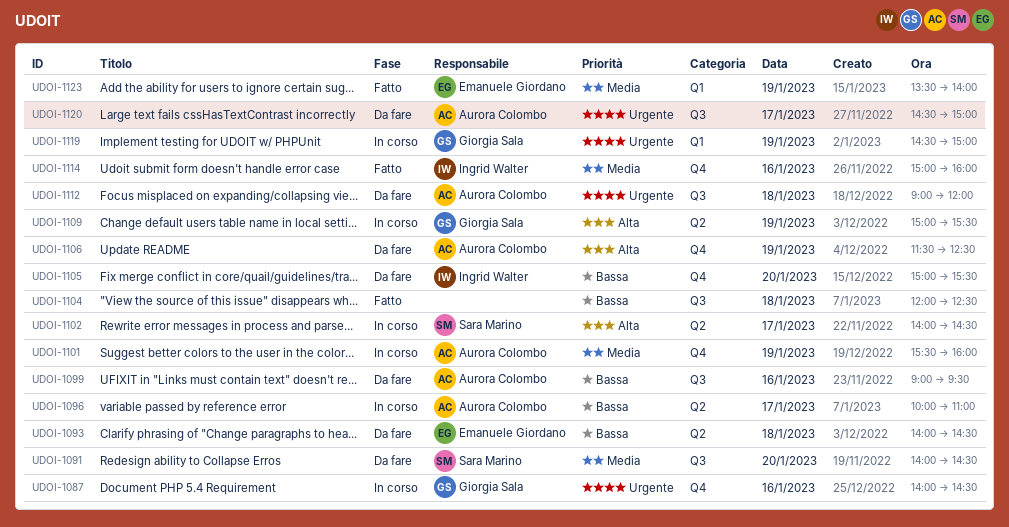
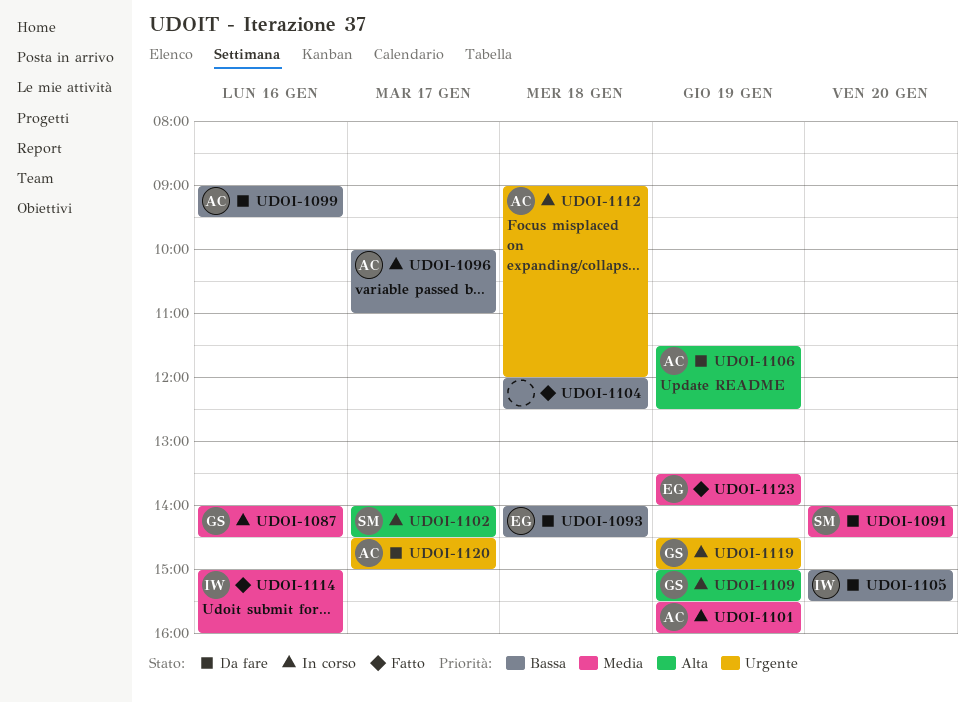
UDOI-1087, priority: Urgente -> Media
UDOI-1112, status: Da fare -> In corso

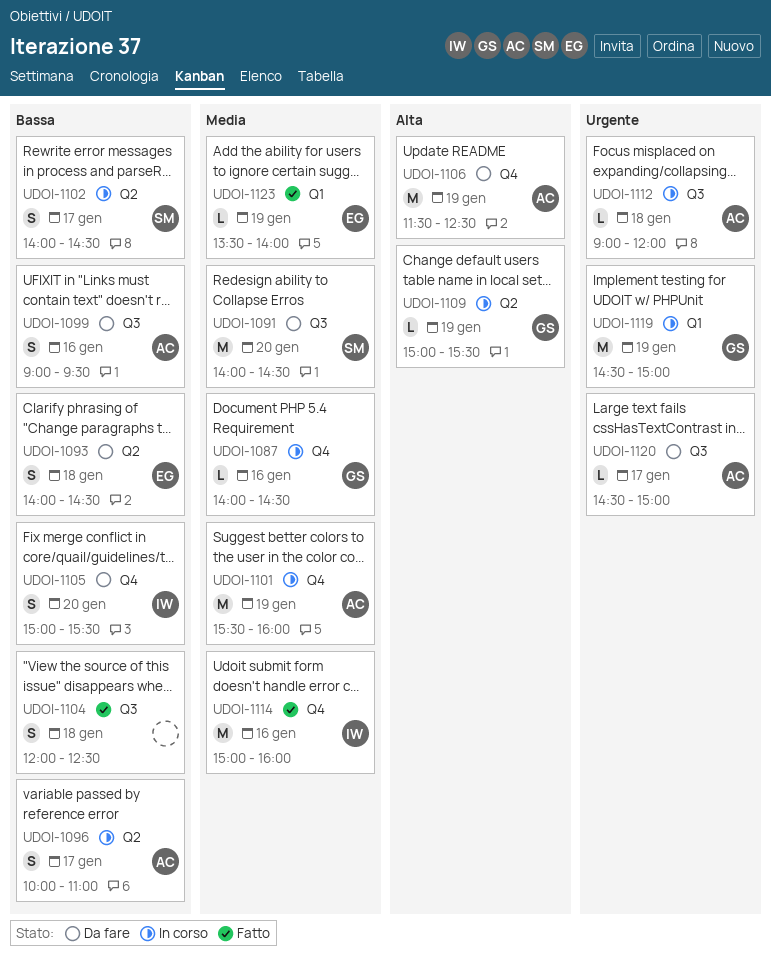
UDOI-1102, priority: Alta -> Bassa

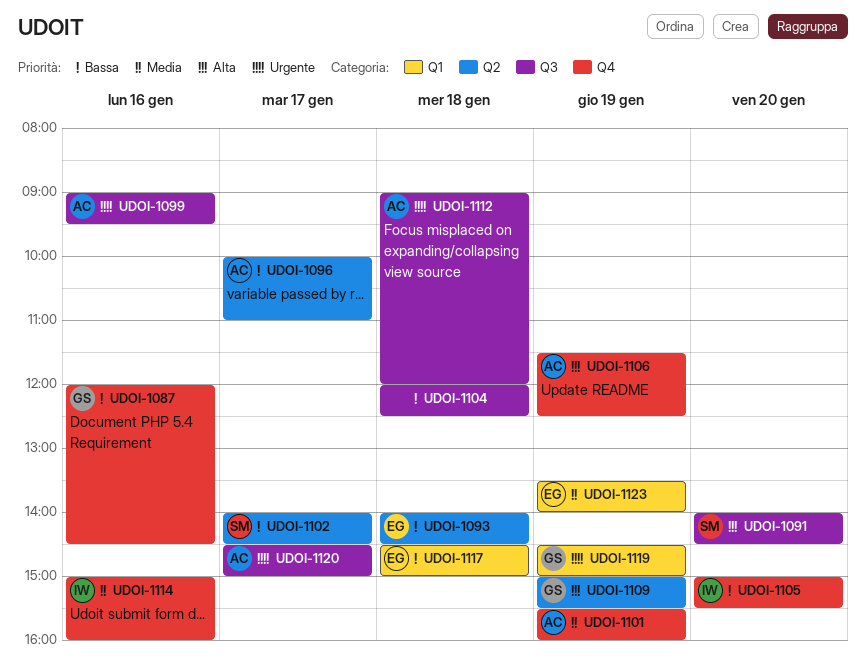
UDOI-1087, priority: Media -> Bassa
UDOI-1087, begins: 14:00 -> 12:00
UDOI-1091, priority: Media -> Alta
UDOI-1099, priority: Bassa -> Urgente
UDOI-1117: none -> present

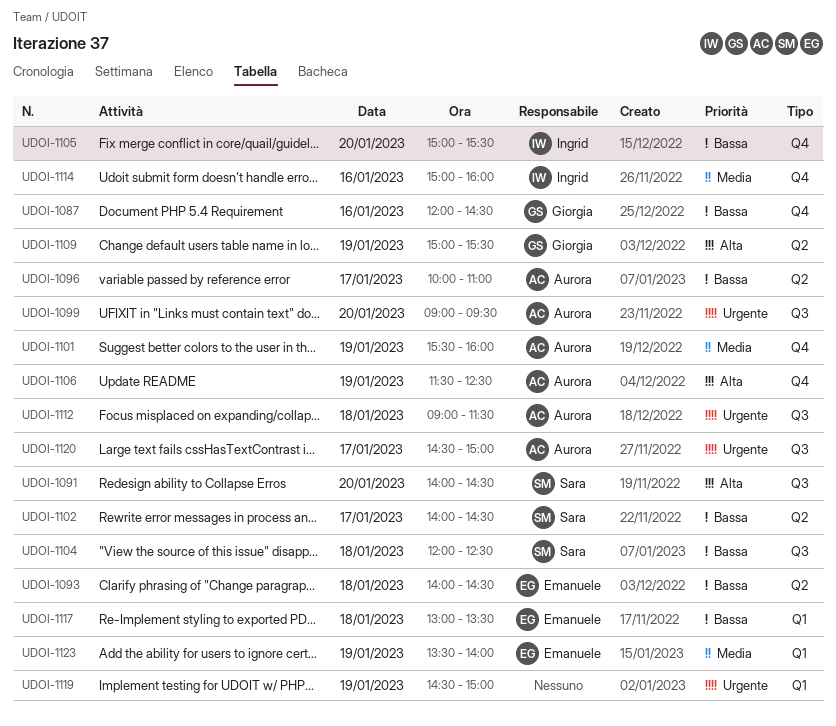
UDOI-1099, day: Jan 16 -> Jan 20
UDOI-1104, owner: none -> Sara
UDOI-1112, ends: 12:00 -> 11:30
UDOI-1117, begins: 14:30 -> 13:00
UDOI-1117, ends: 15:00 -> 13:30
UDOI-1119, owner: Giorgia -> none

